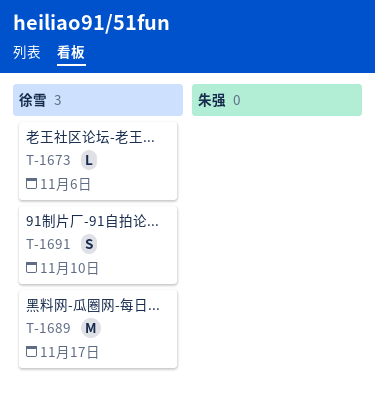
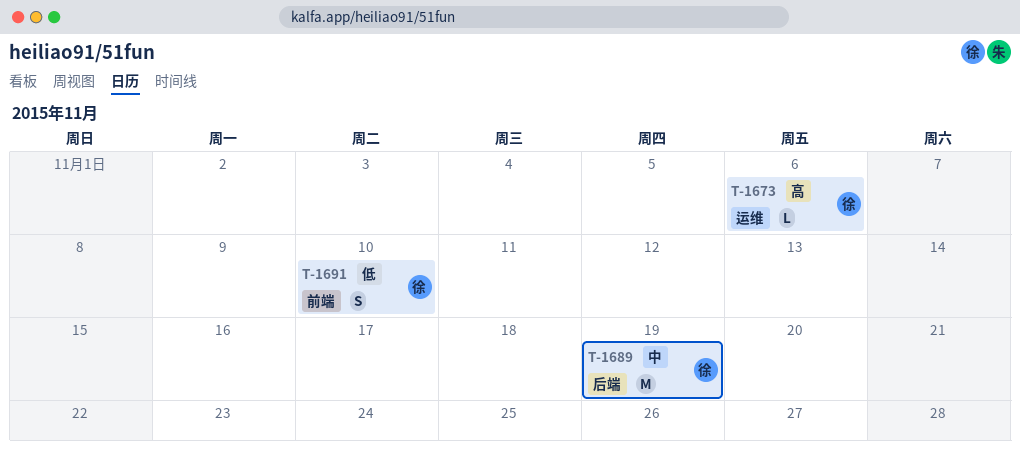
T-1689, due: Nov 17 -> Nov 19

